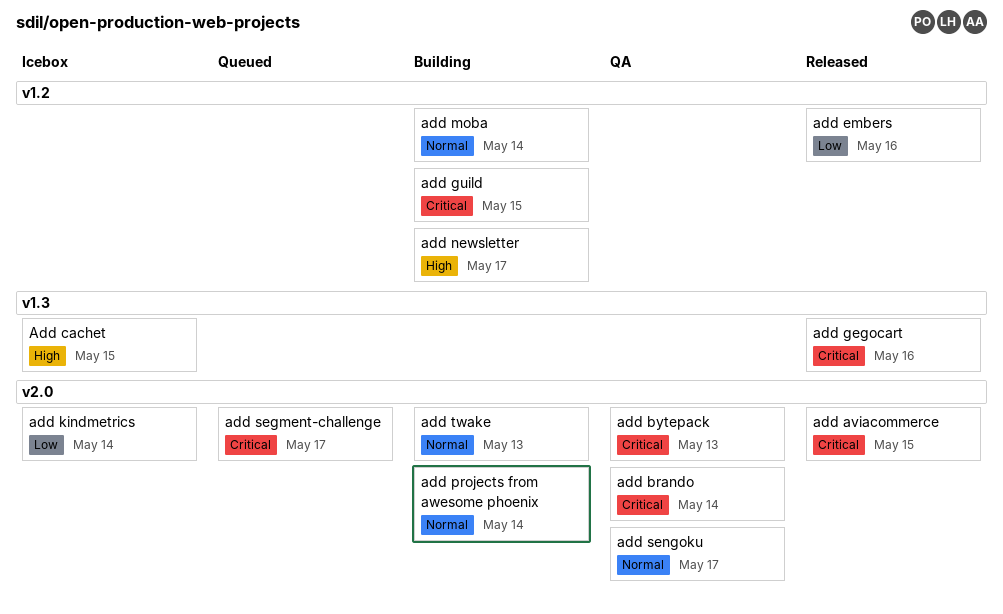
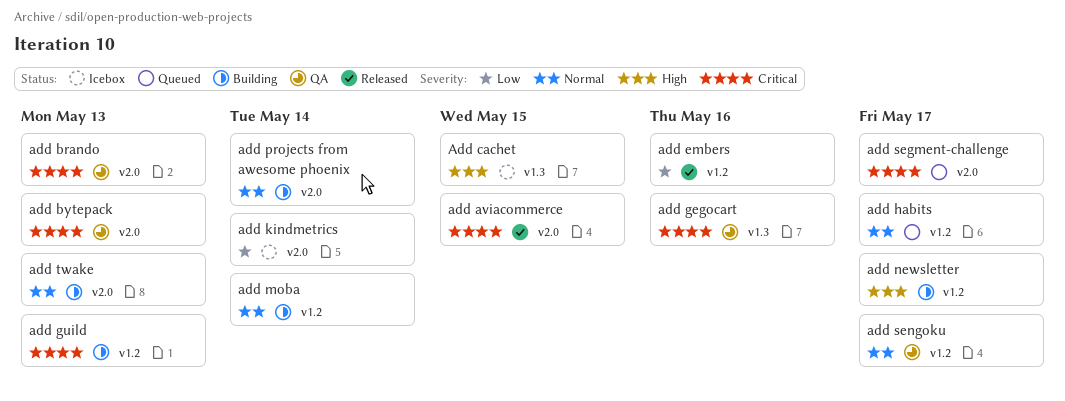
add brando, due: May 14 -> May 13
add gegocart, status: Released -> QA
add guild, due: May 15 -> May 13
add habits: none -> present
add sengoku, label: v2.0 -> v1.2

